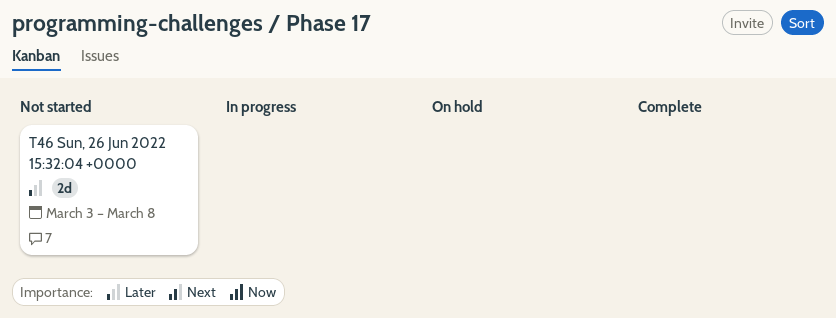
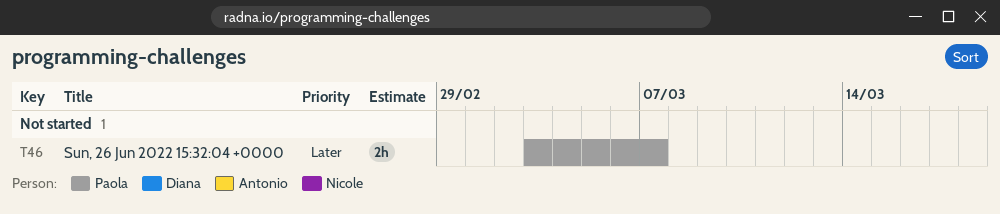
T46, estimate: 2d -> 2h
T46, due: Mar 8 -> Mar 7

